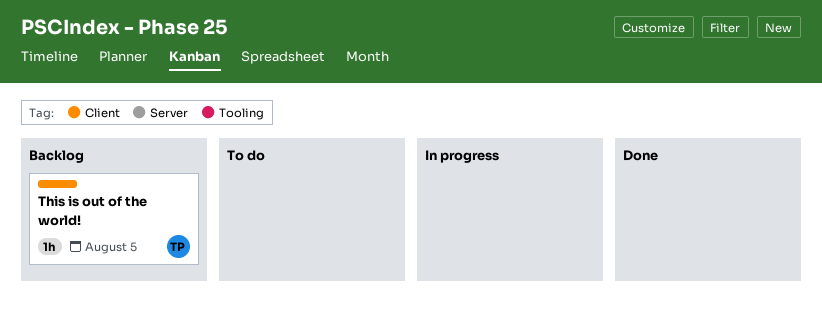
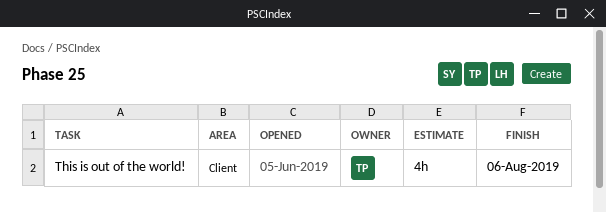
This is out of the world!, estimate: 1h -> 4h
This is out of the world!, due: Aug 5 -> Aug 6

